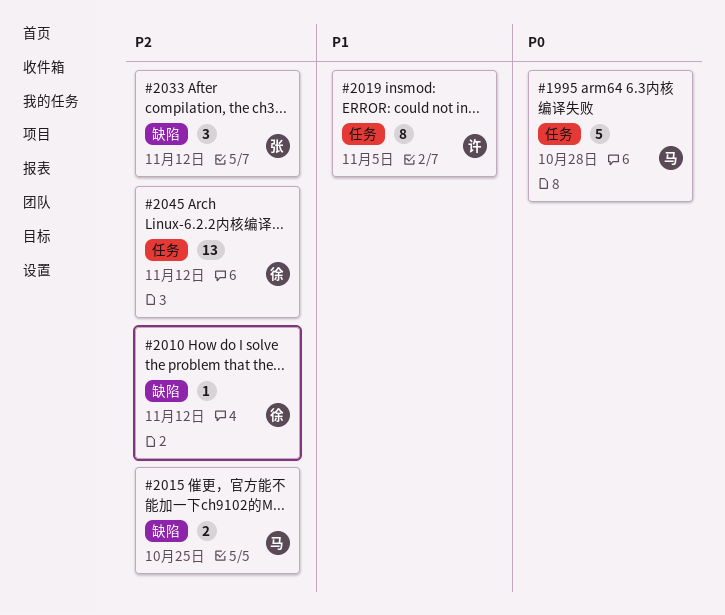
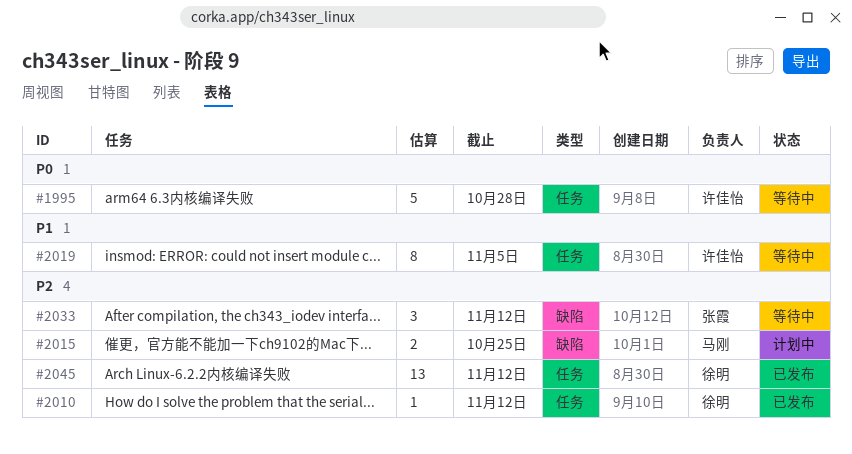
#1995, owner: 马刚 -> 许佳怡
#2010, label: 缺陷 -> 任务

